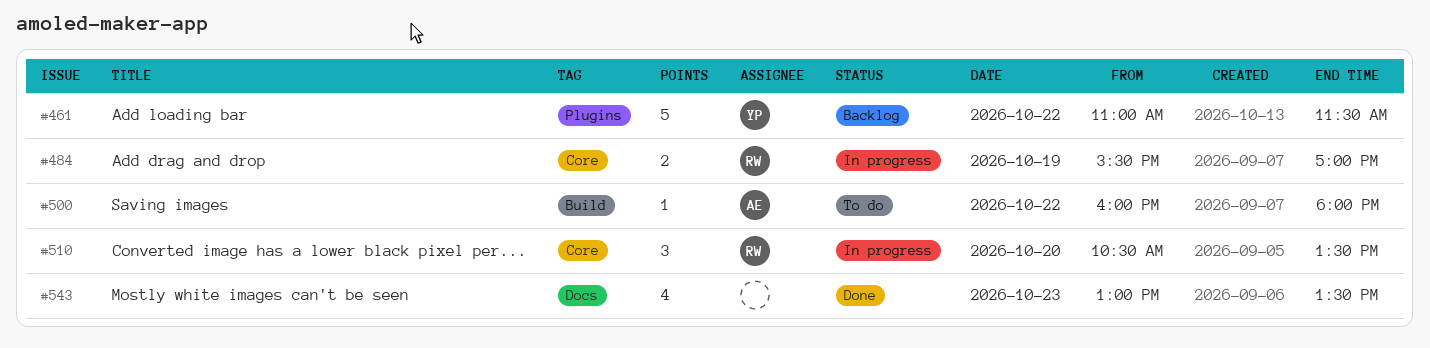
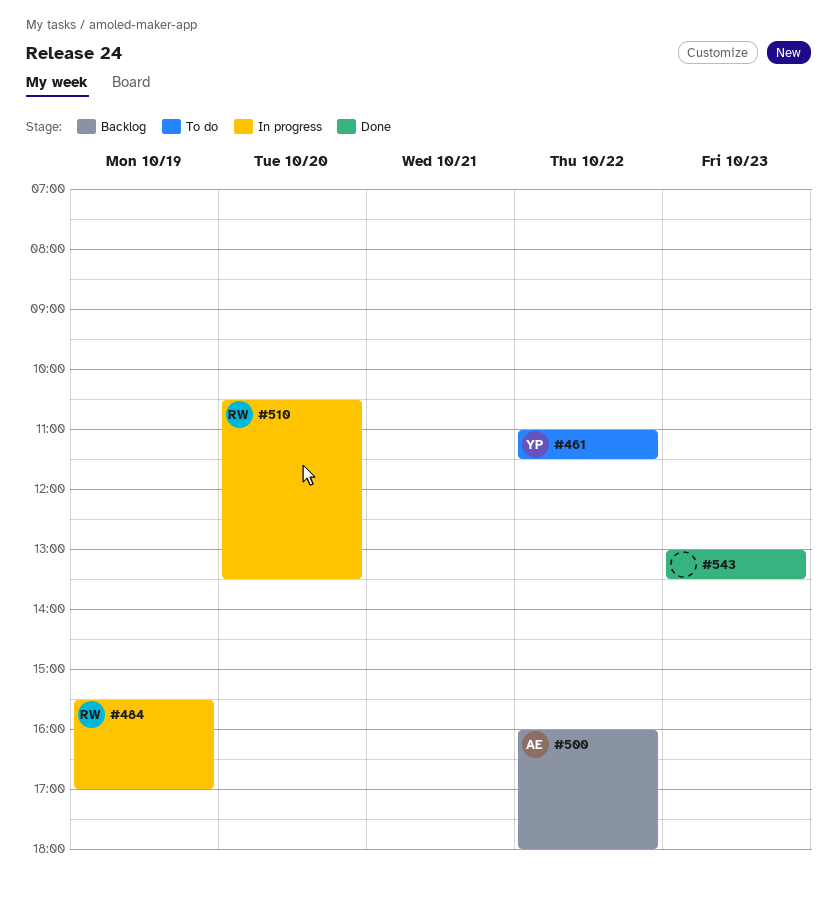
#461, status: Backlog -> To do
#500, status: To do -> Backlog

